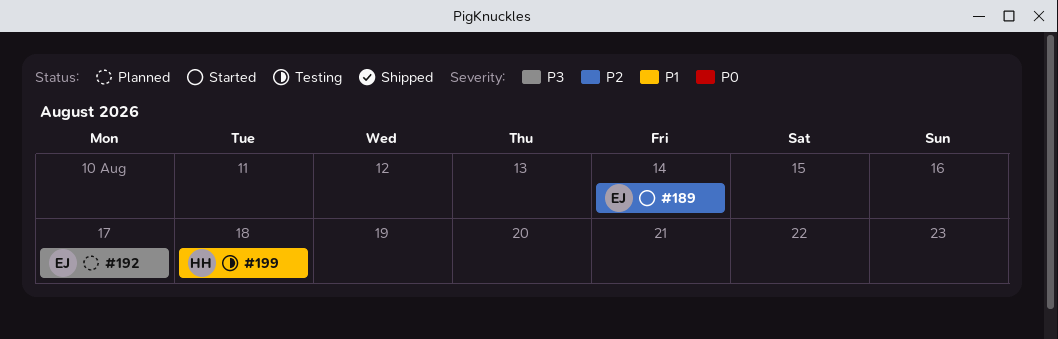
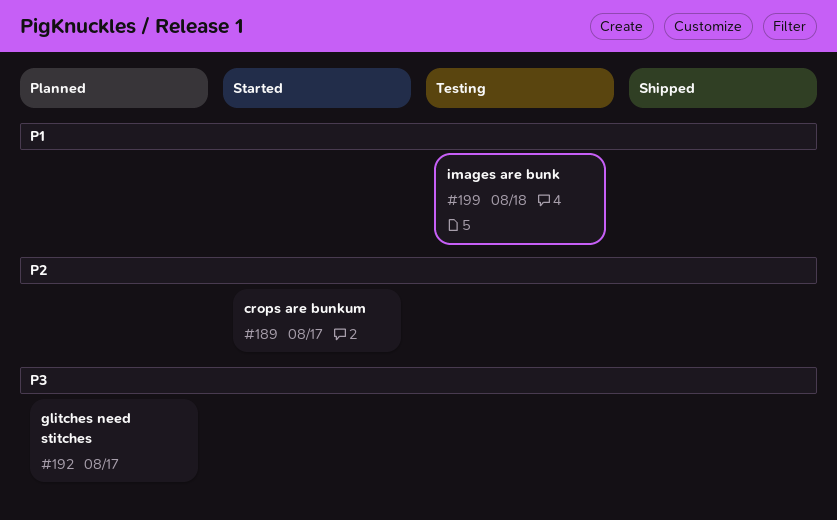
#189, due: Aug 14 -> Aug 17

